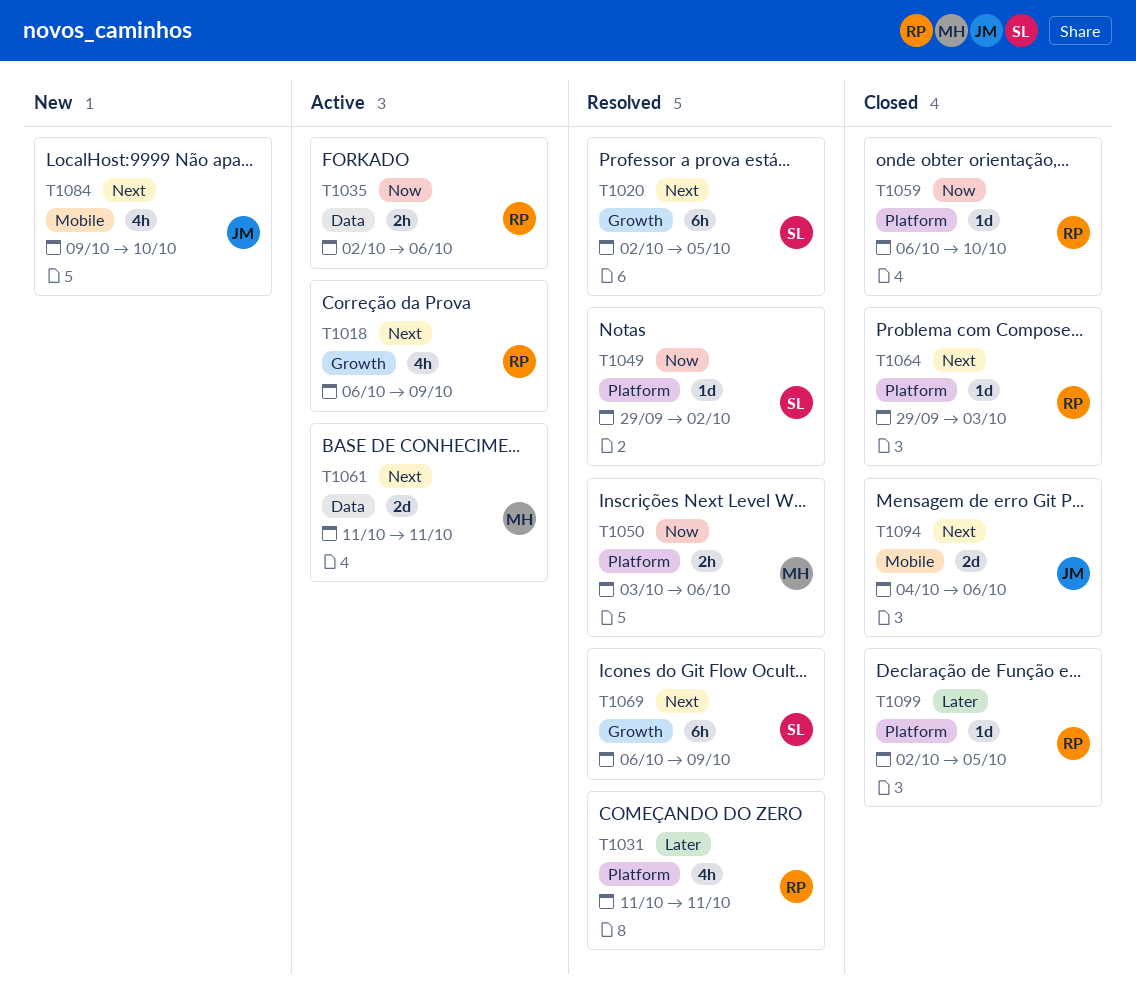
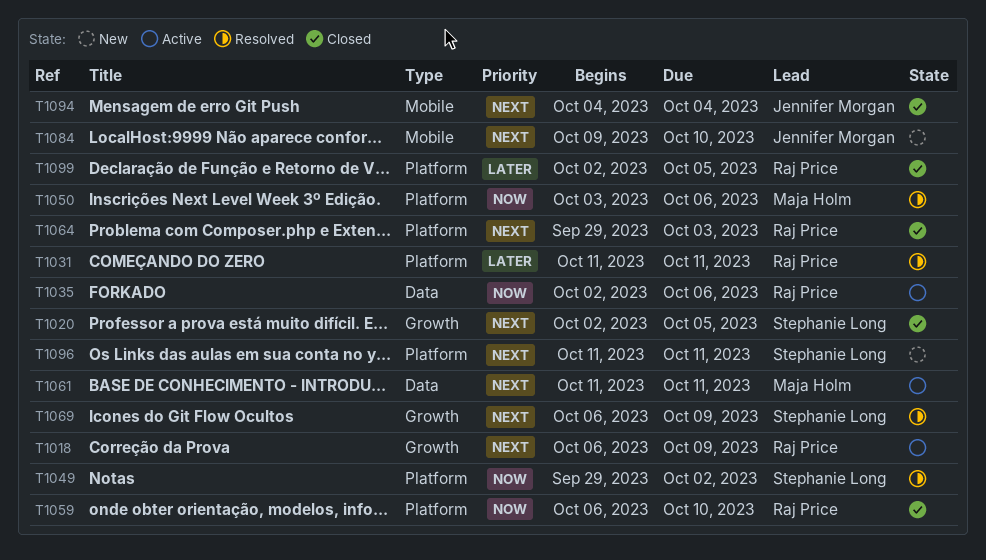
T1020, status: Resolved -> Closed
T1094, due: Oct 6 -> Oct 4
T1096: none -> present

